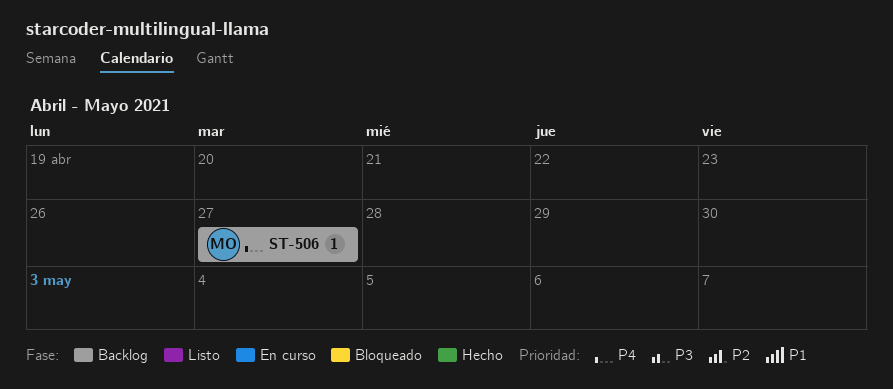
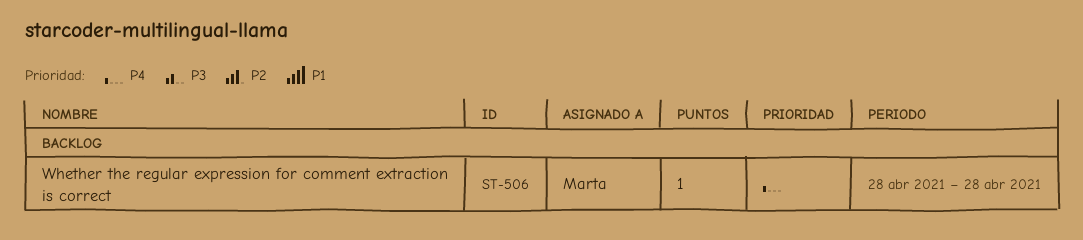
ST-506, start: Apr 27 -> Apr 28
ST-506, due: Apr 27 -> Apr 28

